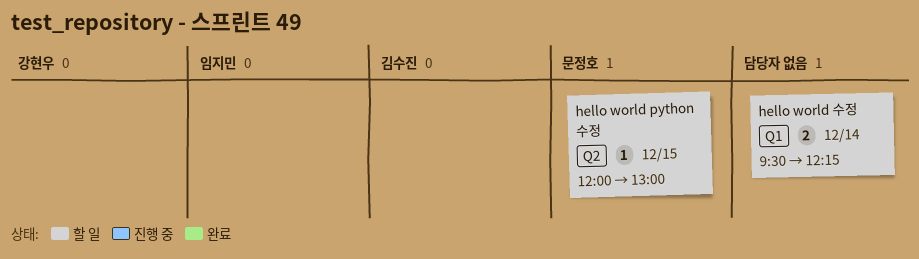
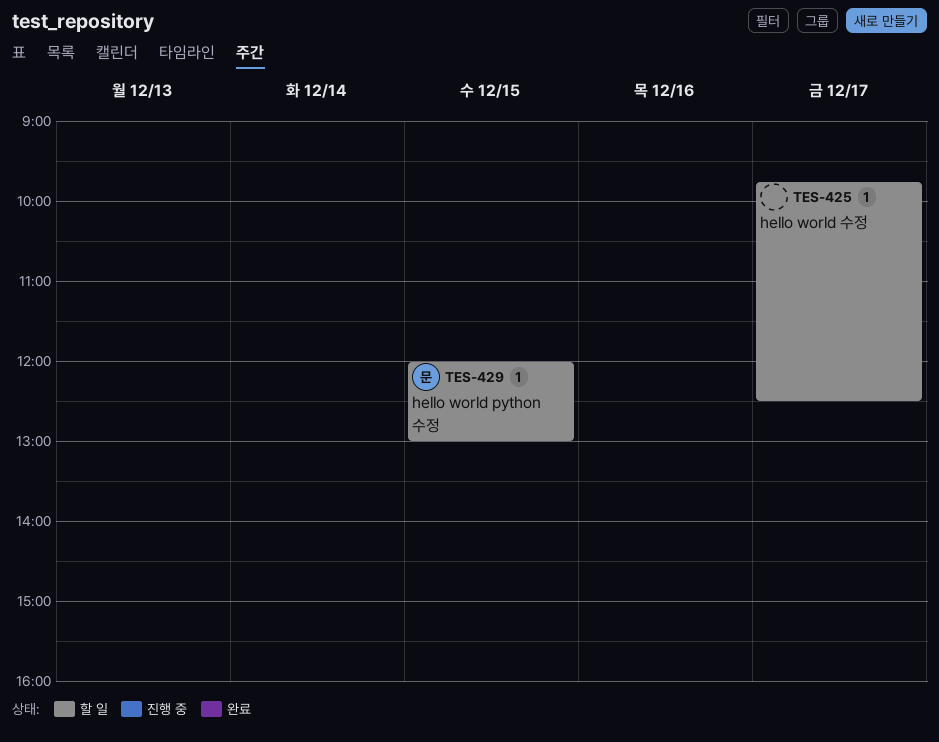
hello world 수정, estimate: 2 -> 1
hello world 수정, day: Dec 14 -> Dec 17
hello world 수정, begins: 09:30 -> 09:45
hello world 수정, ends: 12:15 -> 12:30

